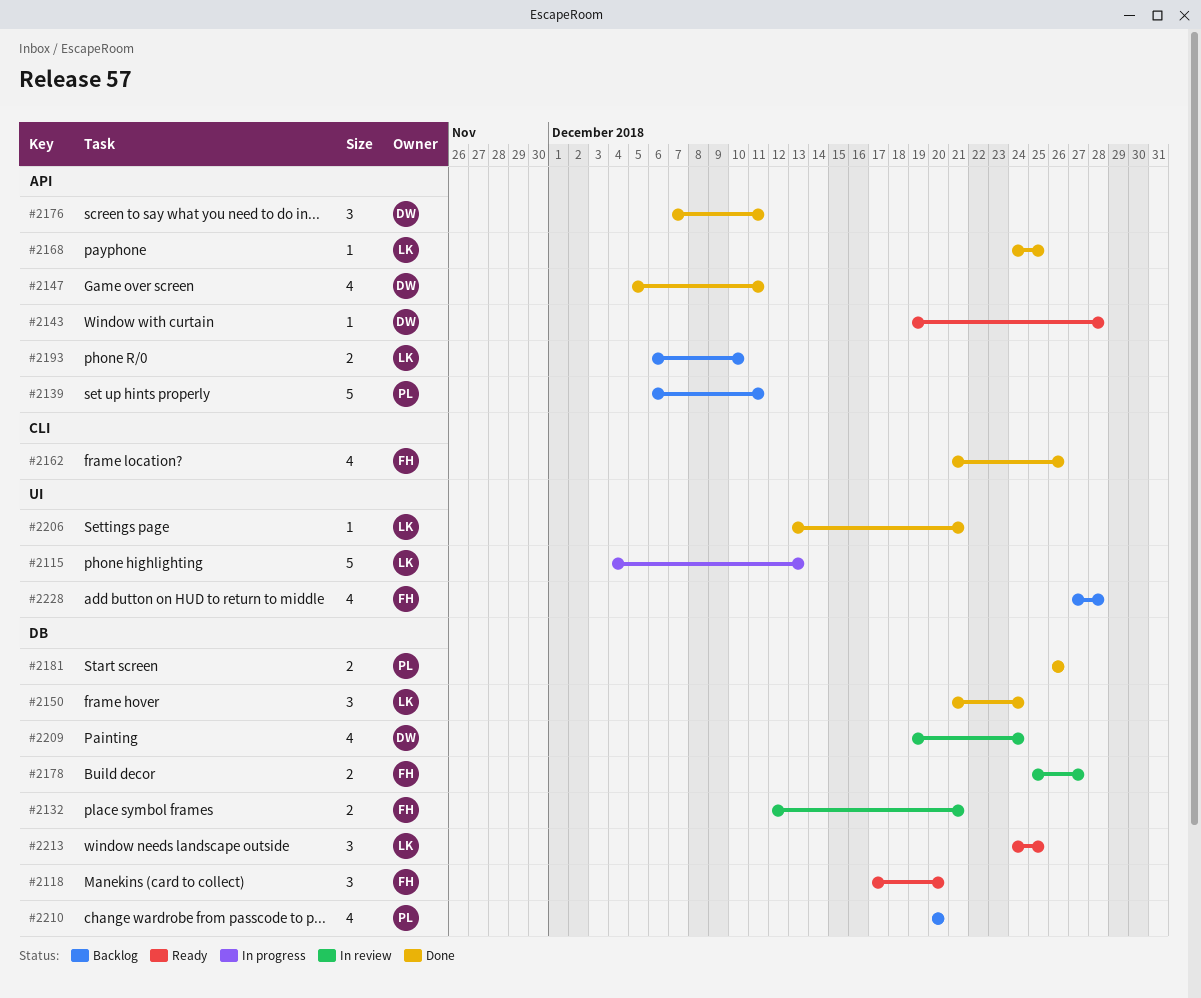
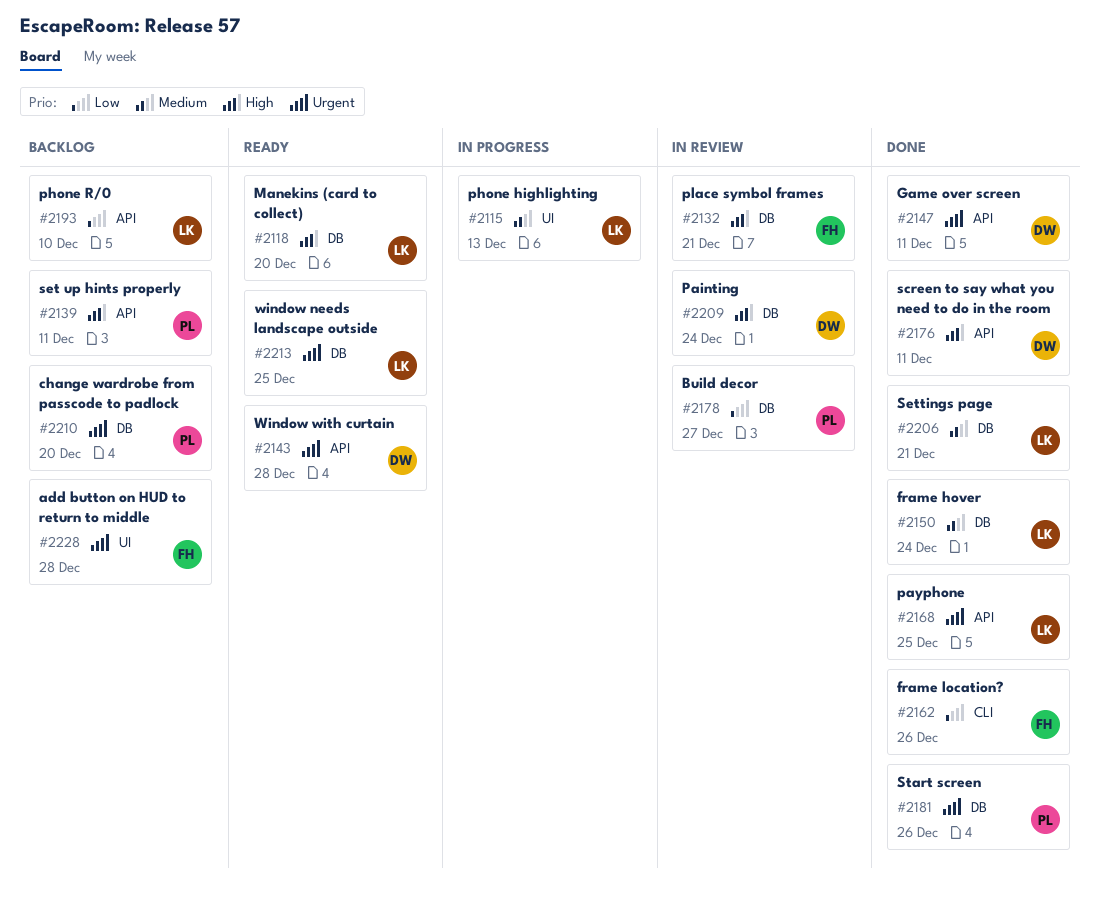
#2118, owner: FH -> LK
#2178, owner: FH -> PL
#2206, label: UI -> DB

